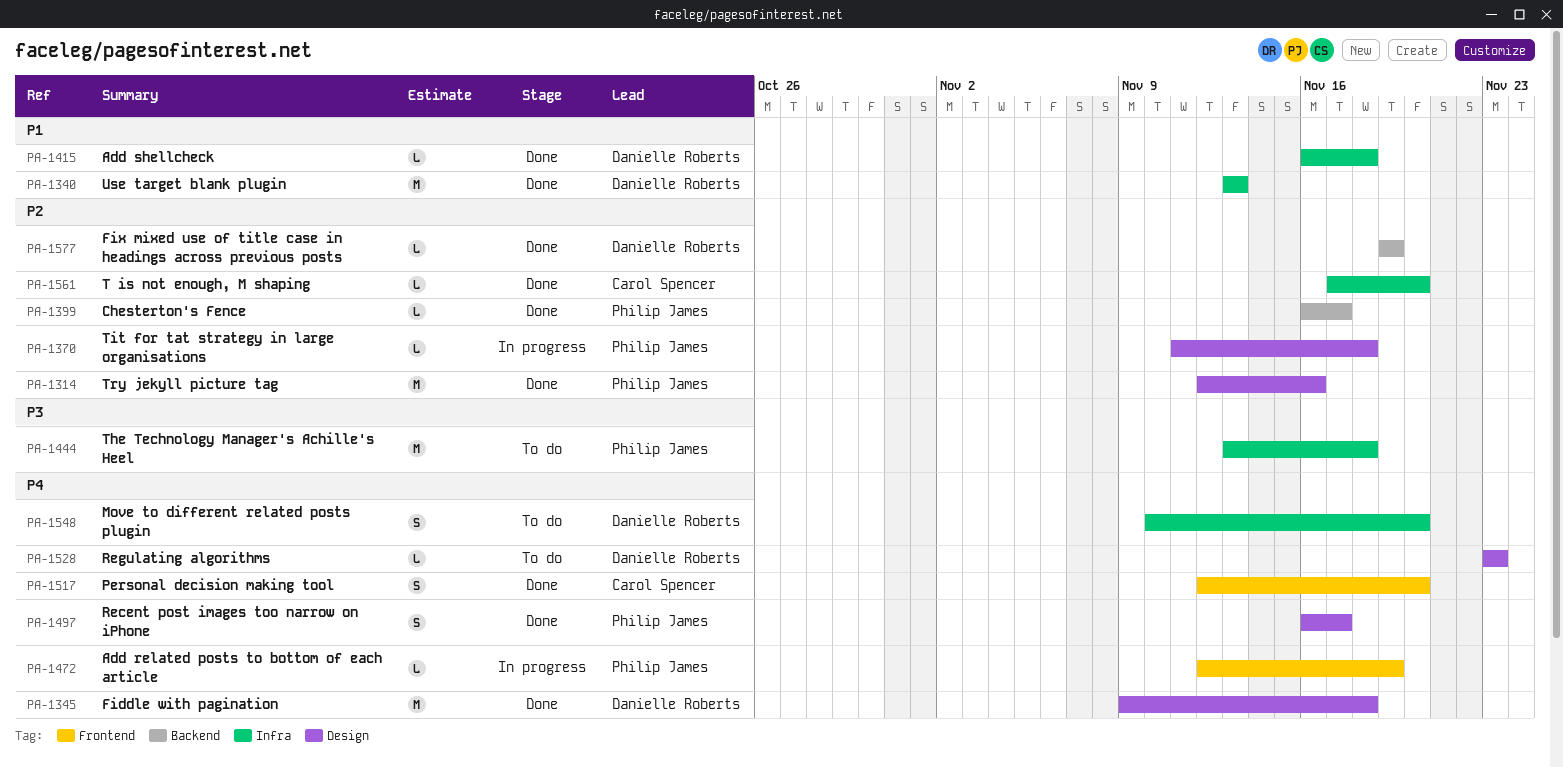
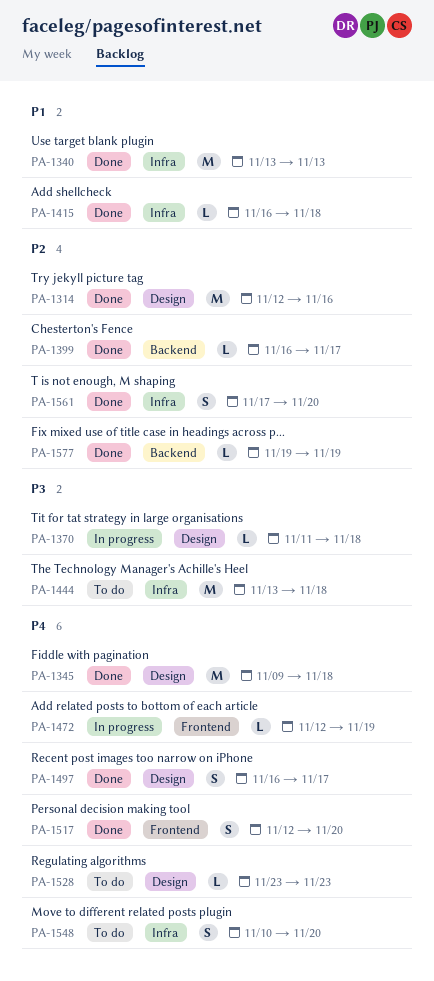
PA-1370, priority: P2 -> P3
PA-1561, estimate: L -> S

